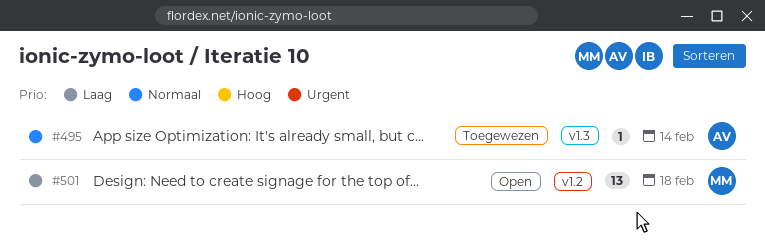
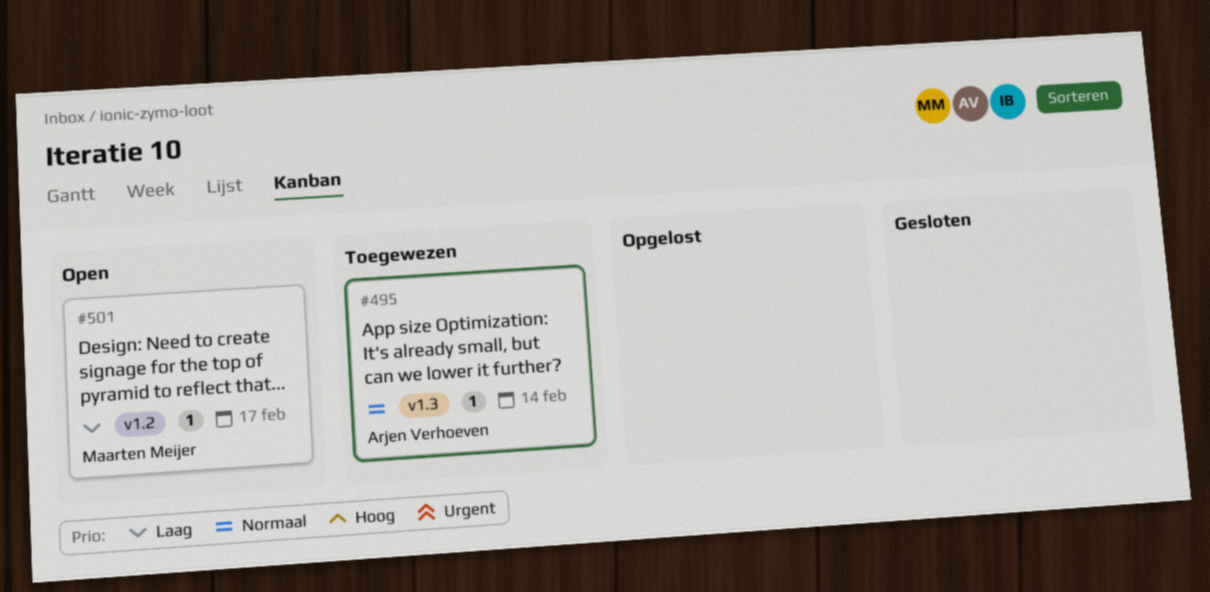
#501, estimate: 13 -> 1
#501, due: Feb 18 -> Feb 17

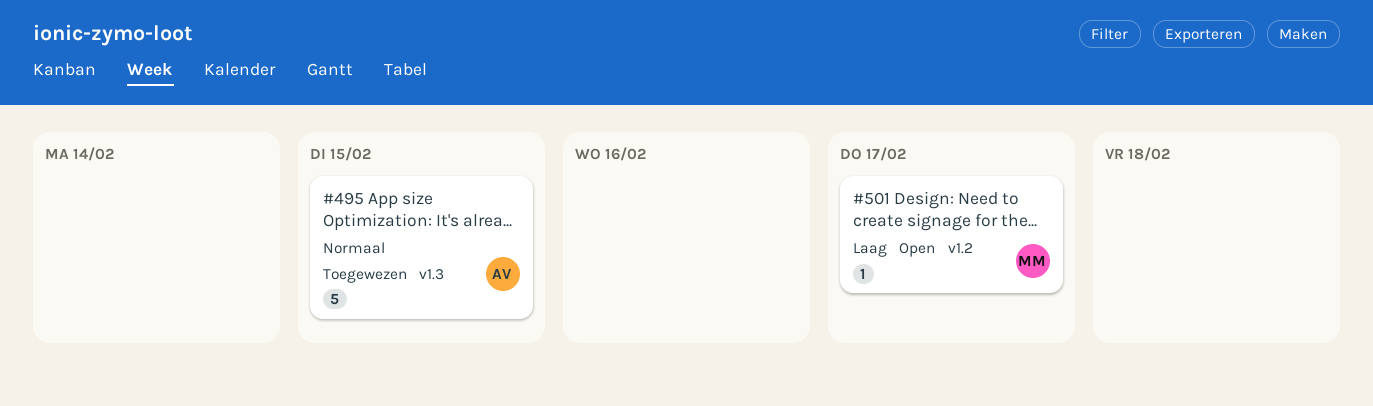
#495, estimate: 1 -> 5
#495, due: Feb 14 -> Feb 15

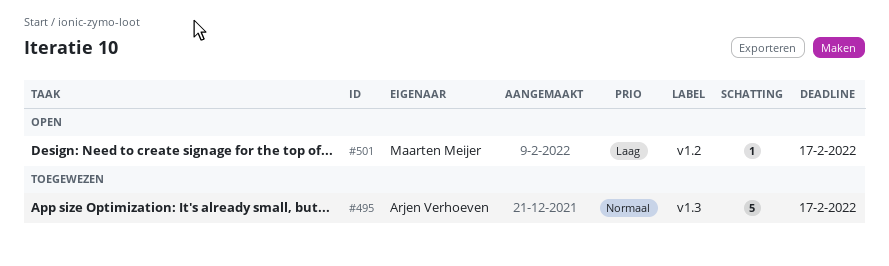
#495, due: Feb 15 -> Feb 17

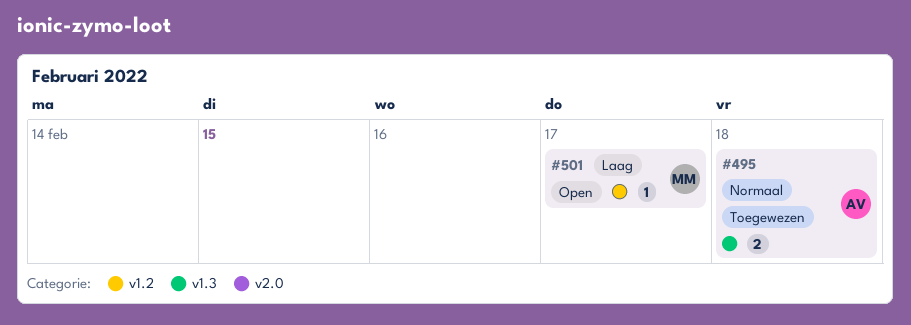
#495, estimate: 5 -> 2
#495, due: Feb 17 -> Feb 18

